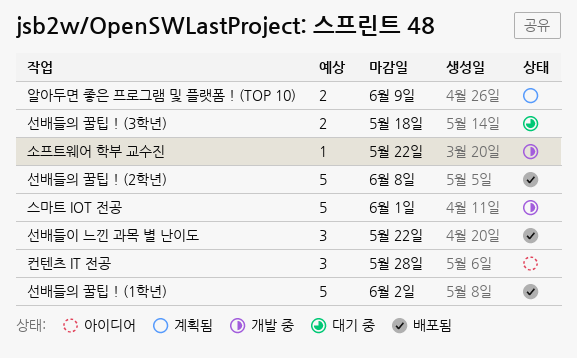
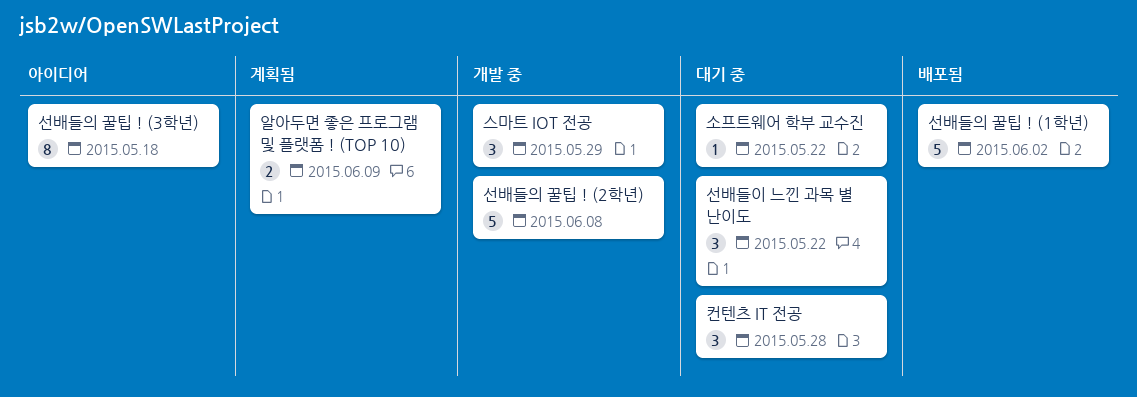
선배들의 꿀팁 ! (2학년), status: 배포됨 -> 개발 중
선배들의 꿀팁 ! (3학년), status: 대기 중 -> 아이디어
선배들의 꿀팁 ! (3학년), estimate: 2 -> 8
선배들이 느낀 과목 별 난이도, status: 배포됨 -> 대기 중
소프트웨어 학부 교수진, status: 개발 중 -> 대기 중
스마트 IOT 전공, estimate: 5 -> 3
스마트 IOT 전공, due: Jun 1 -> May 29
컨텐츠 IT 전공, status: 아이디어 -> 대기 중

